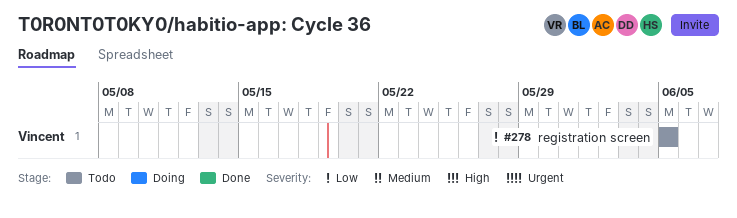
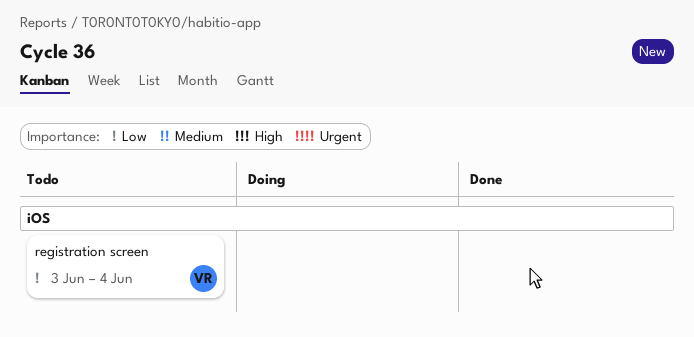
registration screen, start: Jun 5 -> Jun 3
registration screen, due: Jun 5 -> Jun 4

